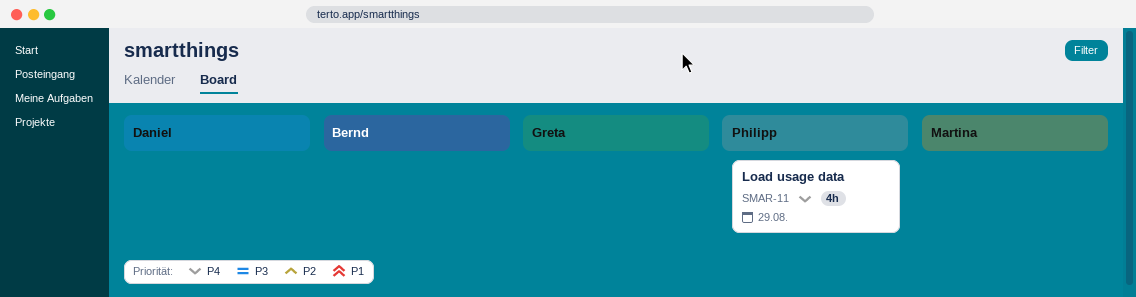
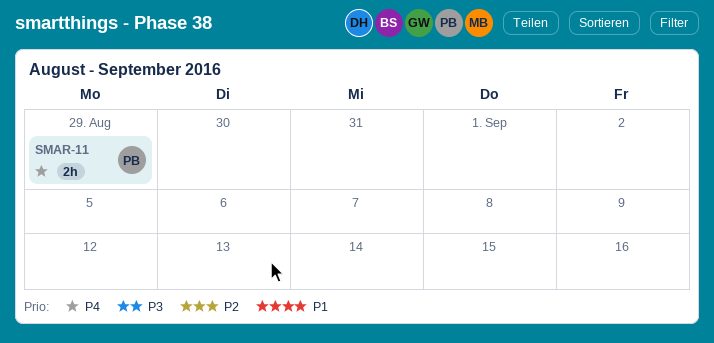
SMAR-11, estimate: 4h -> 2h

